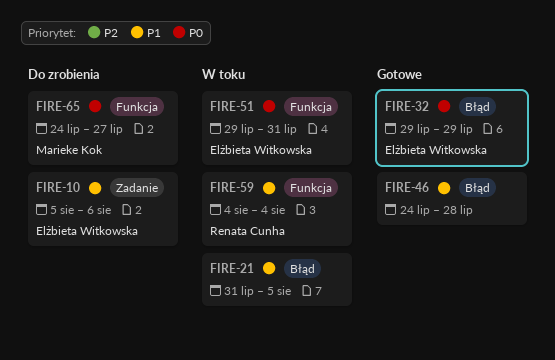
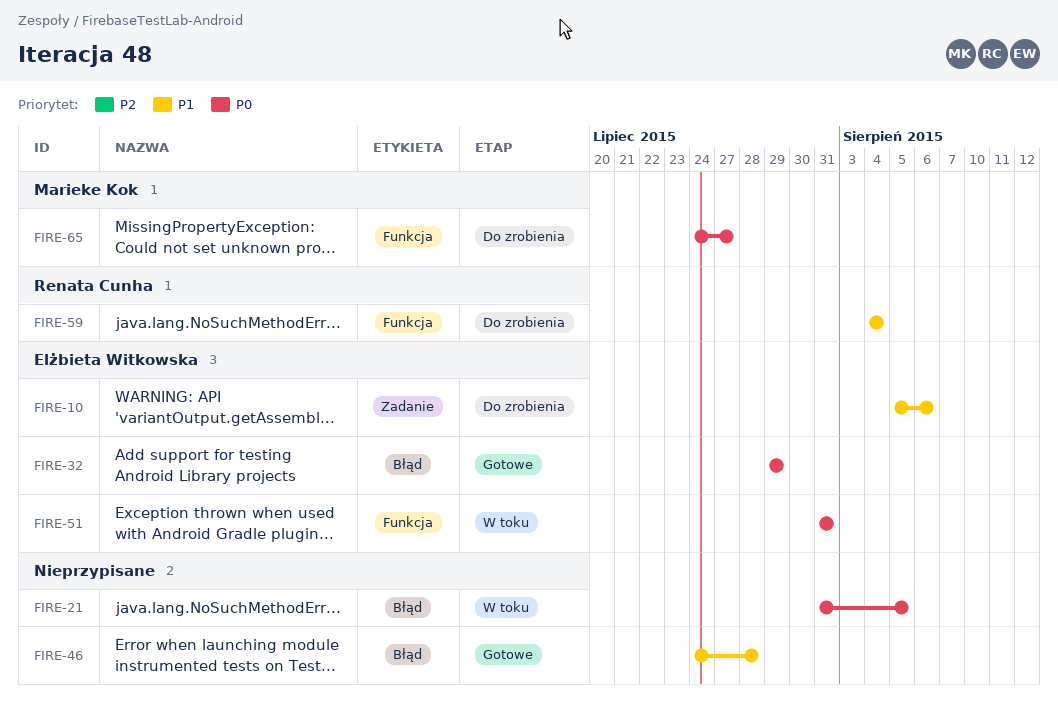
FIRE-21, priority: P1 -> P0
FIRE-51, start: Jul 29 -> Jul 31
FIRE-59, status: W toku -> Do zrobienia

